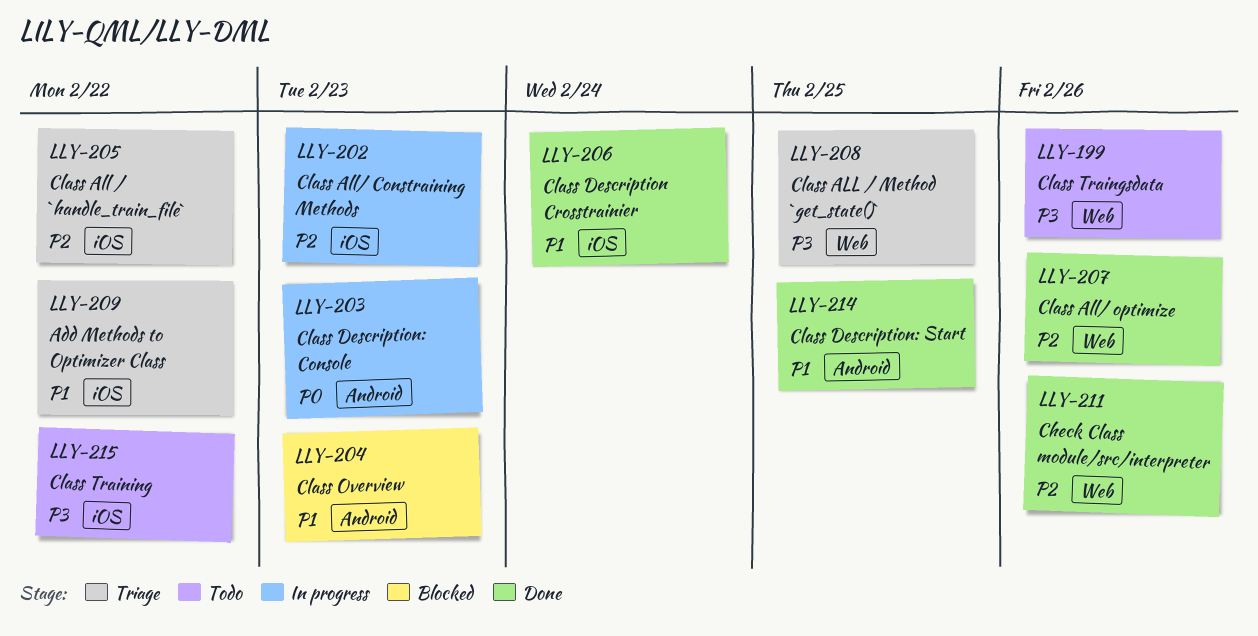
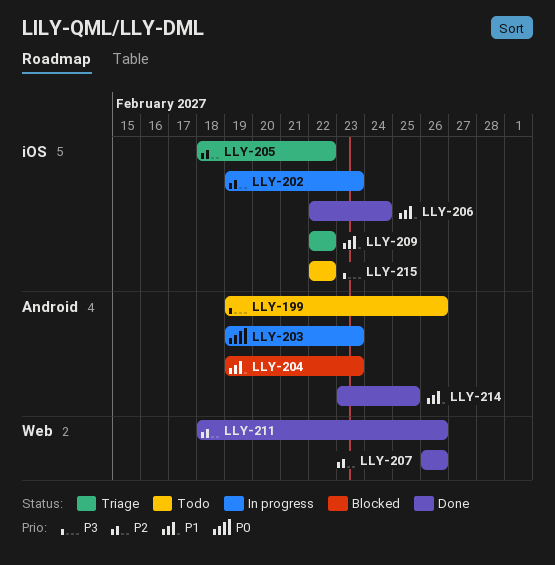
LLY-199, label: Web -> Android
LLY-208: present -> none

